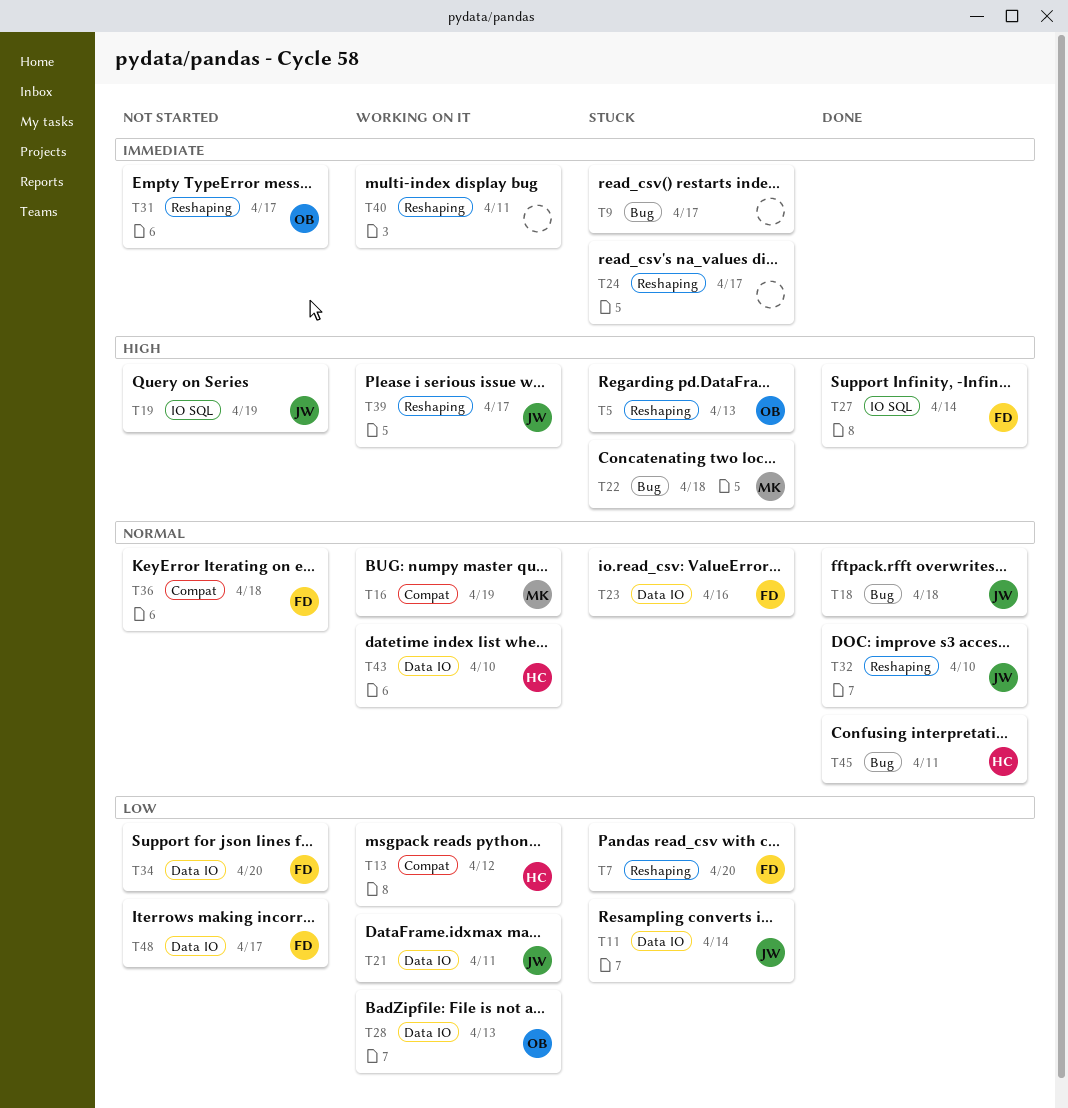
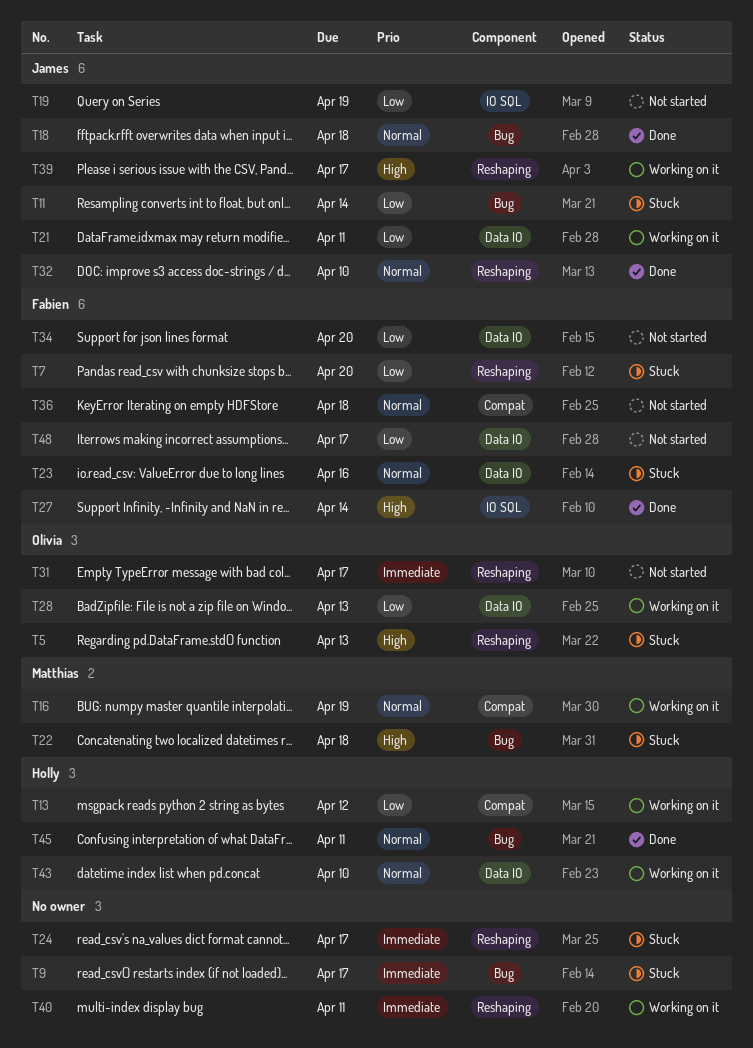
T11, label: Data IO -> Bug
T19, priority: High -> Low

